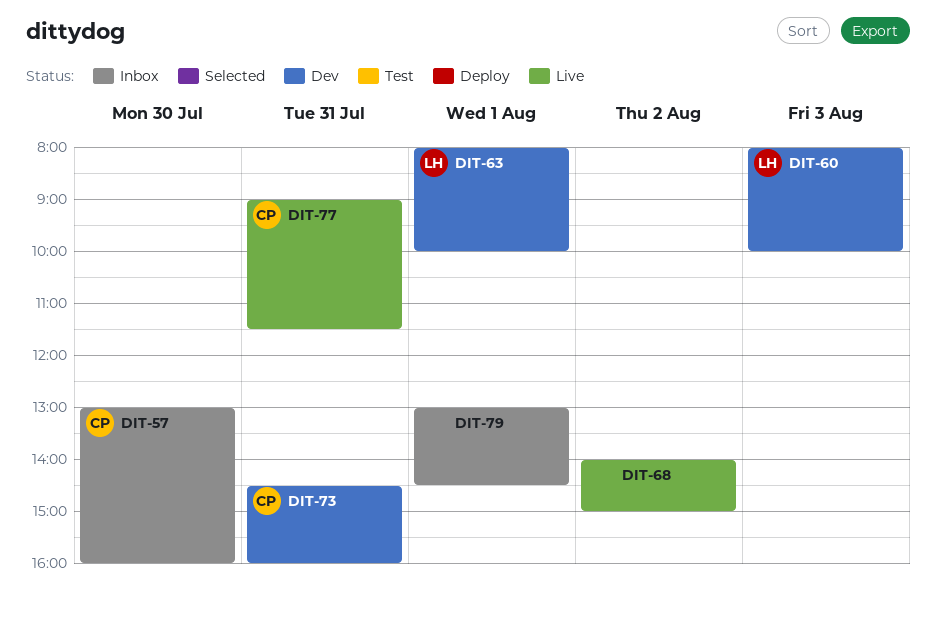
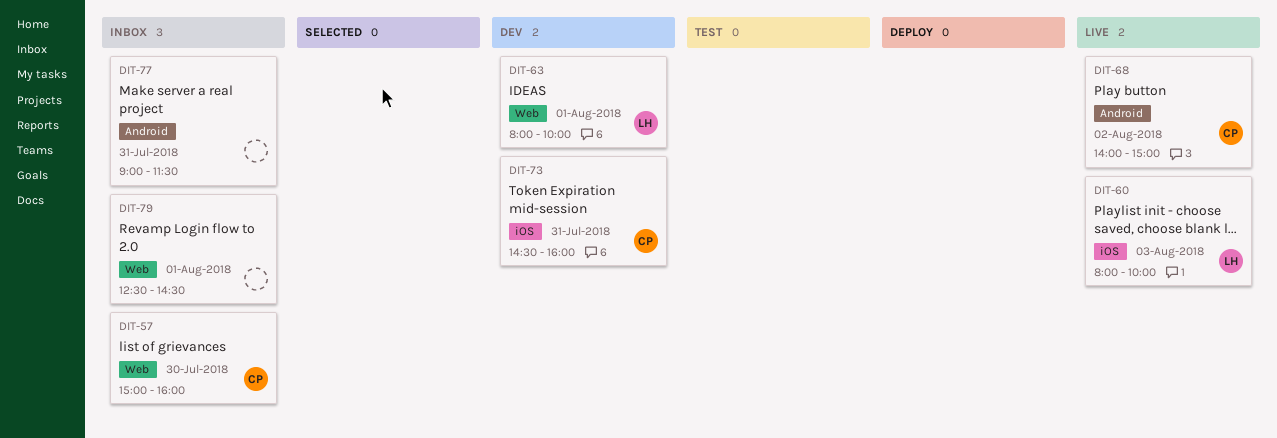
DIT-57, begins: 13:00 -> 15:00
DIT-60, status: Dev -> Live
DIT-68, owner: none -> CP
DIT-77, status: Live -> Inbox
DIT-77, owner: CP -> none
DIT-79, begins: 13:00 -> 12:30

